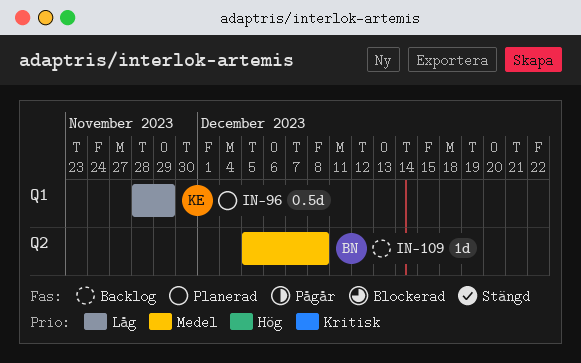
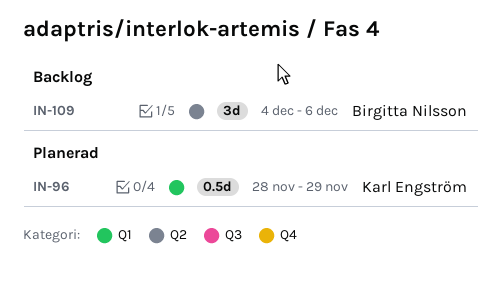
IN-109, estimate: 1d -> 3d
IN-109, start: Dec 5 -> Dec 4
IN-109, due: Dec 8 -> Dec 6

